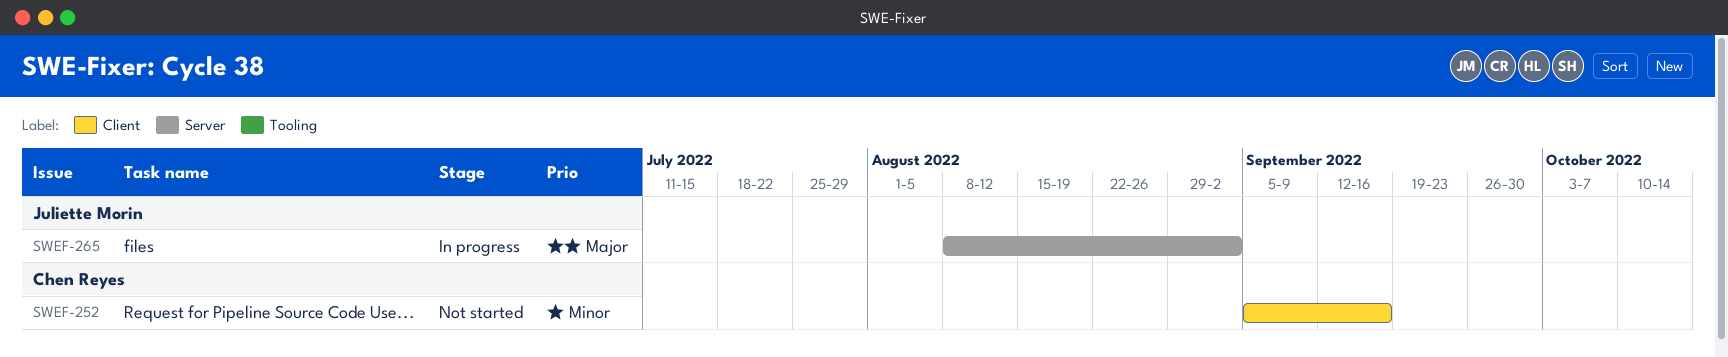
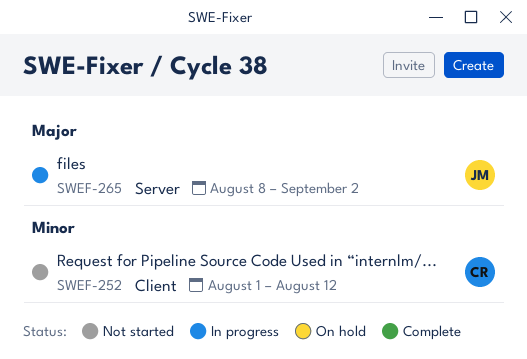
SWEF-252, start: Sep 5 -> Aug 1
SWEF-252, due: Sep 16 -> Aug 12

